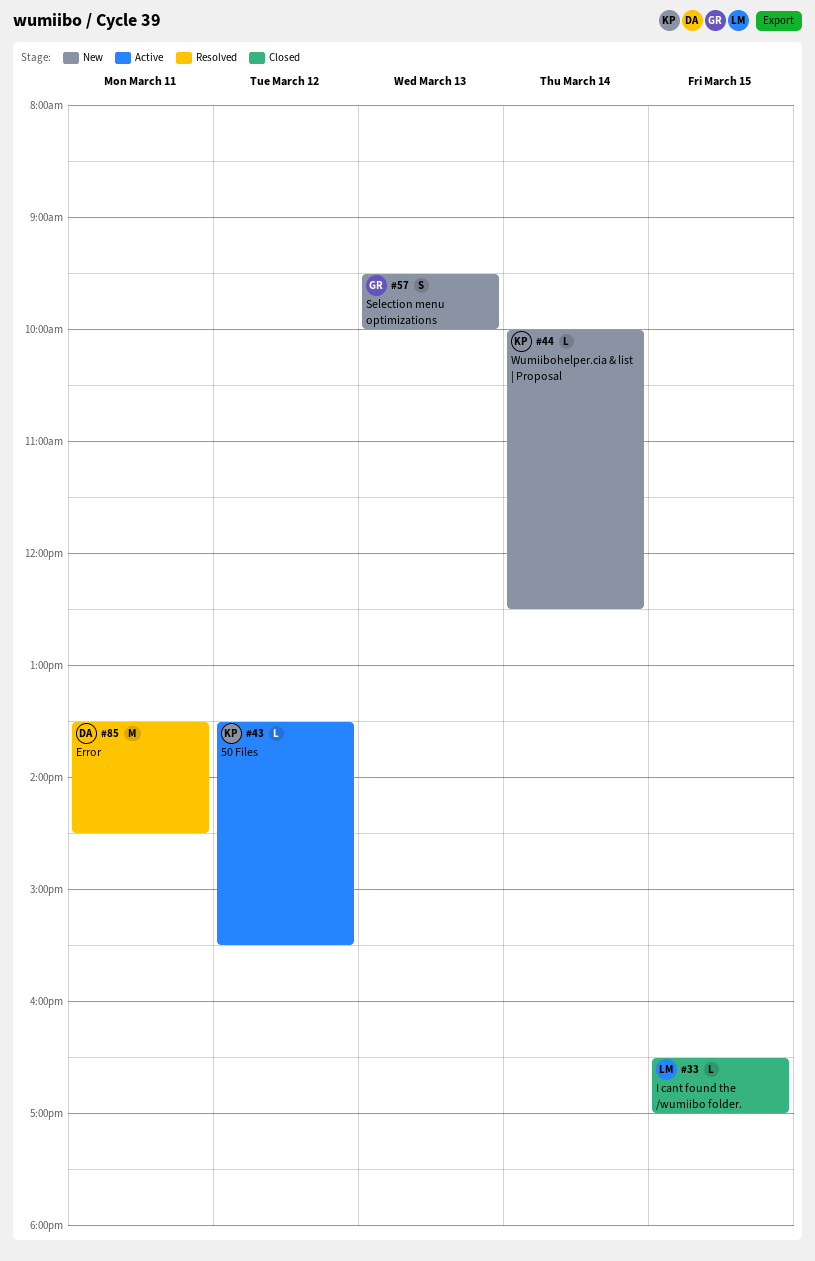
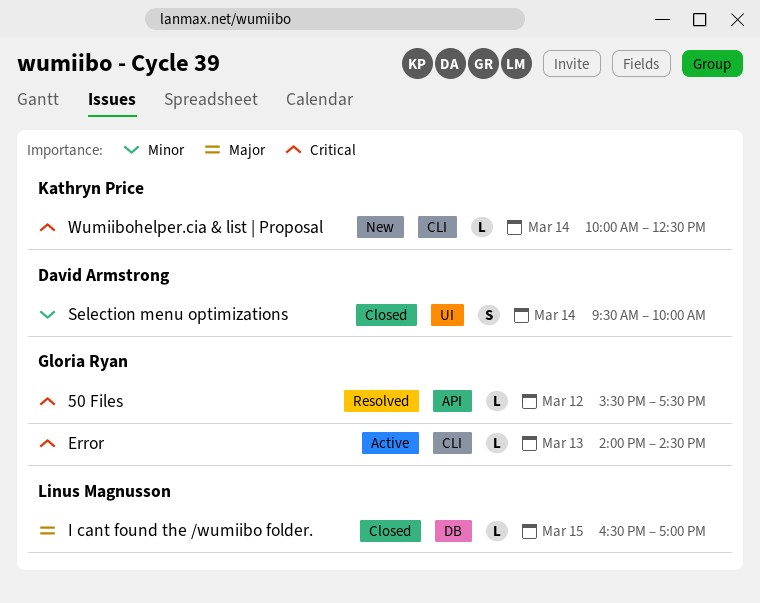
50 Files, status: Active -> Resolved
50 Files, owner: Kathryn Price -> Gloria Ryan
50 Files, begins: 13:30 -> 15:30
50 Files, ends: 15:30 -> 17:30
Error, status: Resolved -> Active
Error, owner: David Armstrong -> Gloria Ryan
Error, estimate: M -> L
Error, day: Mar 11 -> Mar 13
Error, begins: 13:30 -> 14:00
Selection menu optimizations, status: New -> Closed
Selection menu optimizations, owner: Gloria Ryan -> David Armstrong
Selection menu optimizations, day: Mar 13 -> Mar 14

